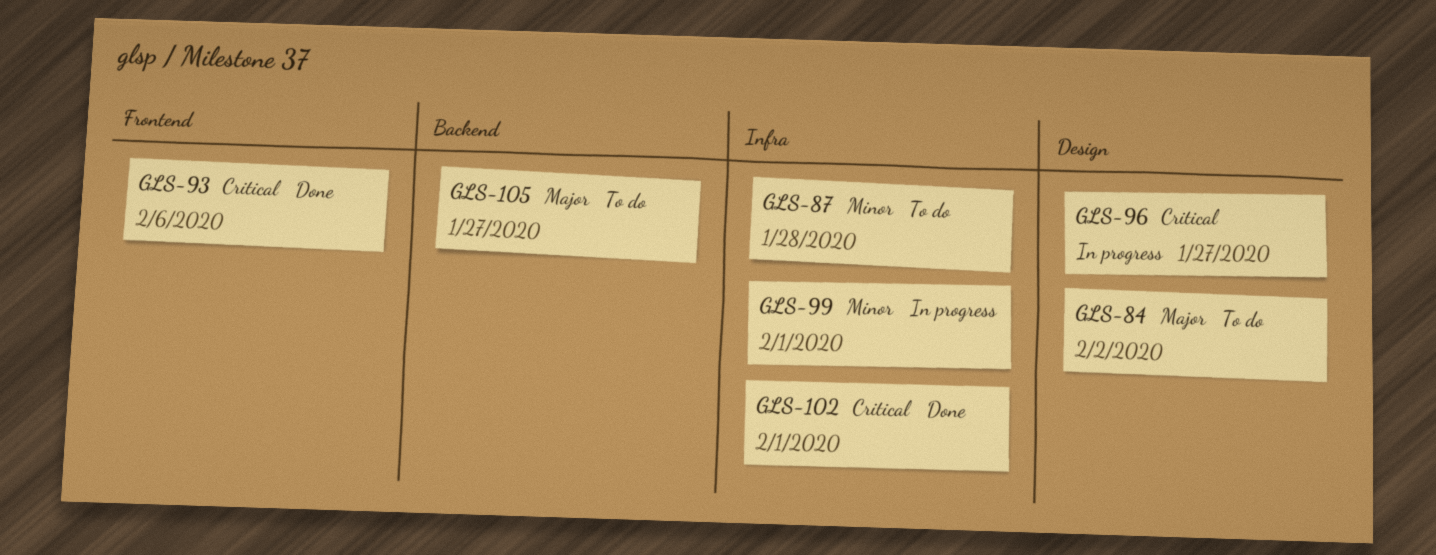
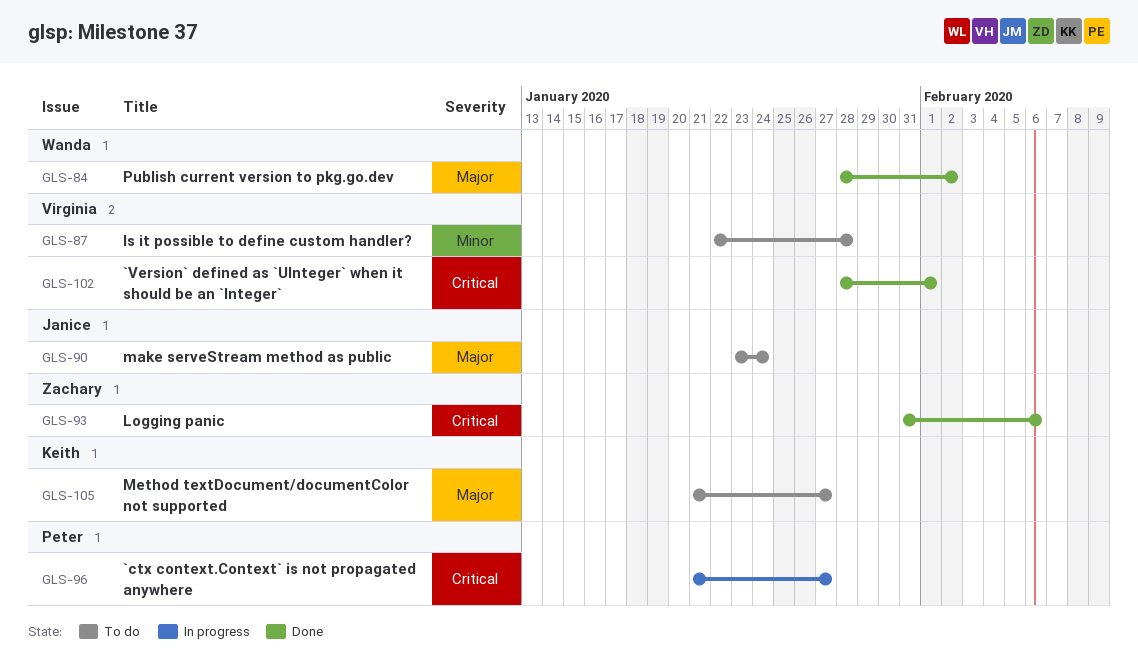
GLS-84, status: To do -> Done
GLS-90: none -> present
GLS-99: present -> none

